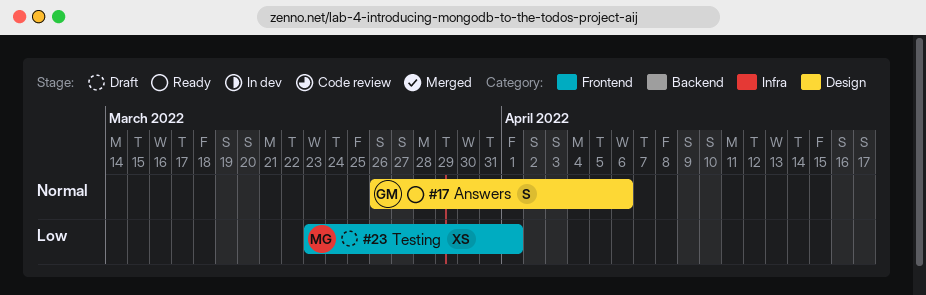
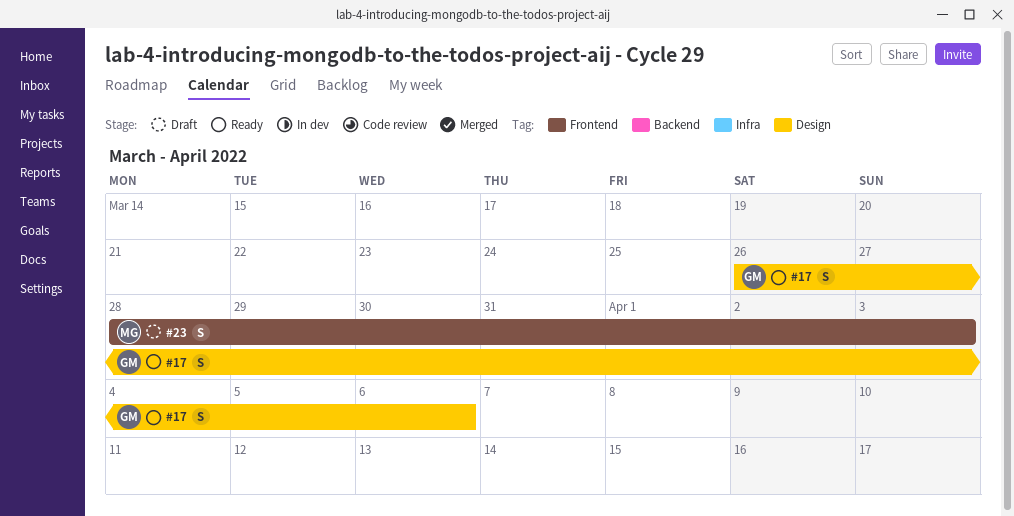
#23, estimate: XS -> S
#23, start: Mar 23 -> Mar 28
#23, due: Apr 1 -> Apr 3

